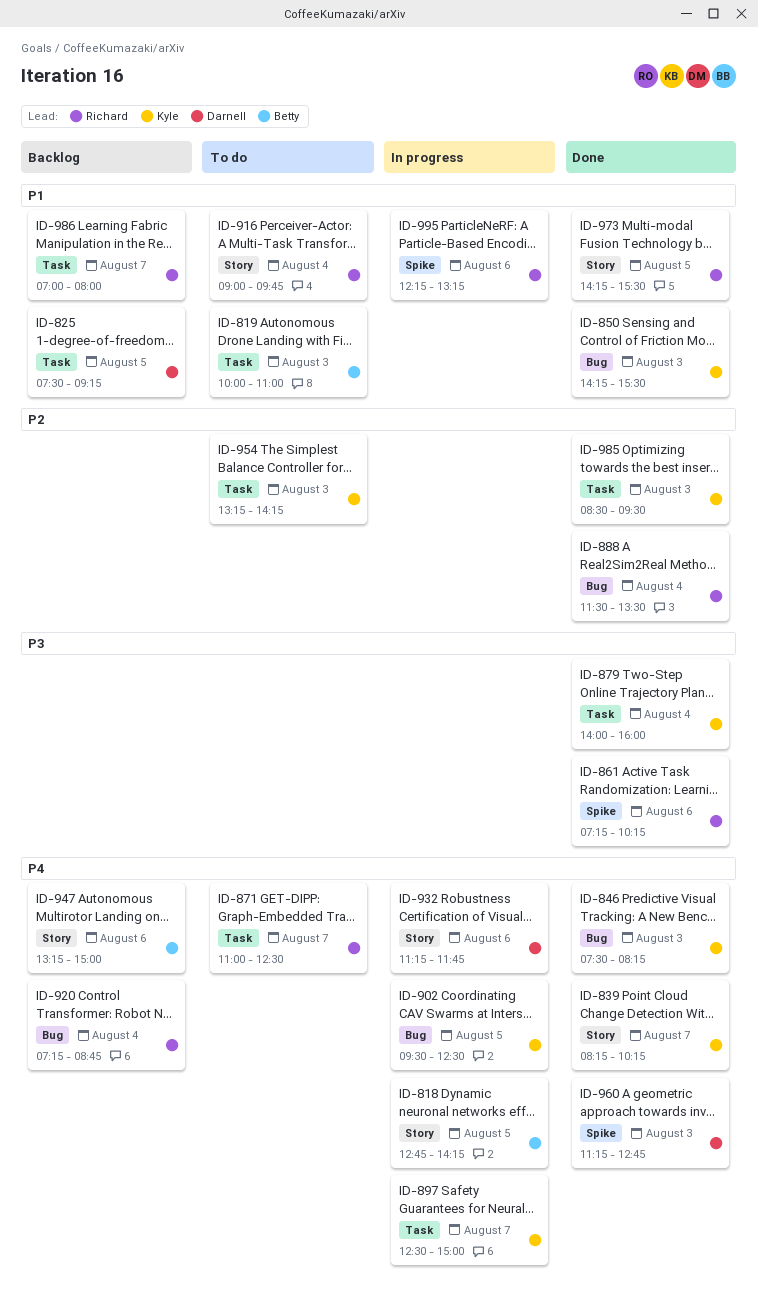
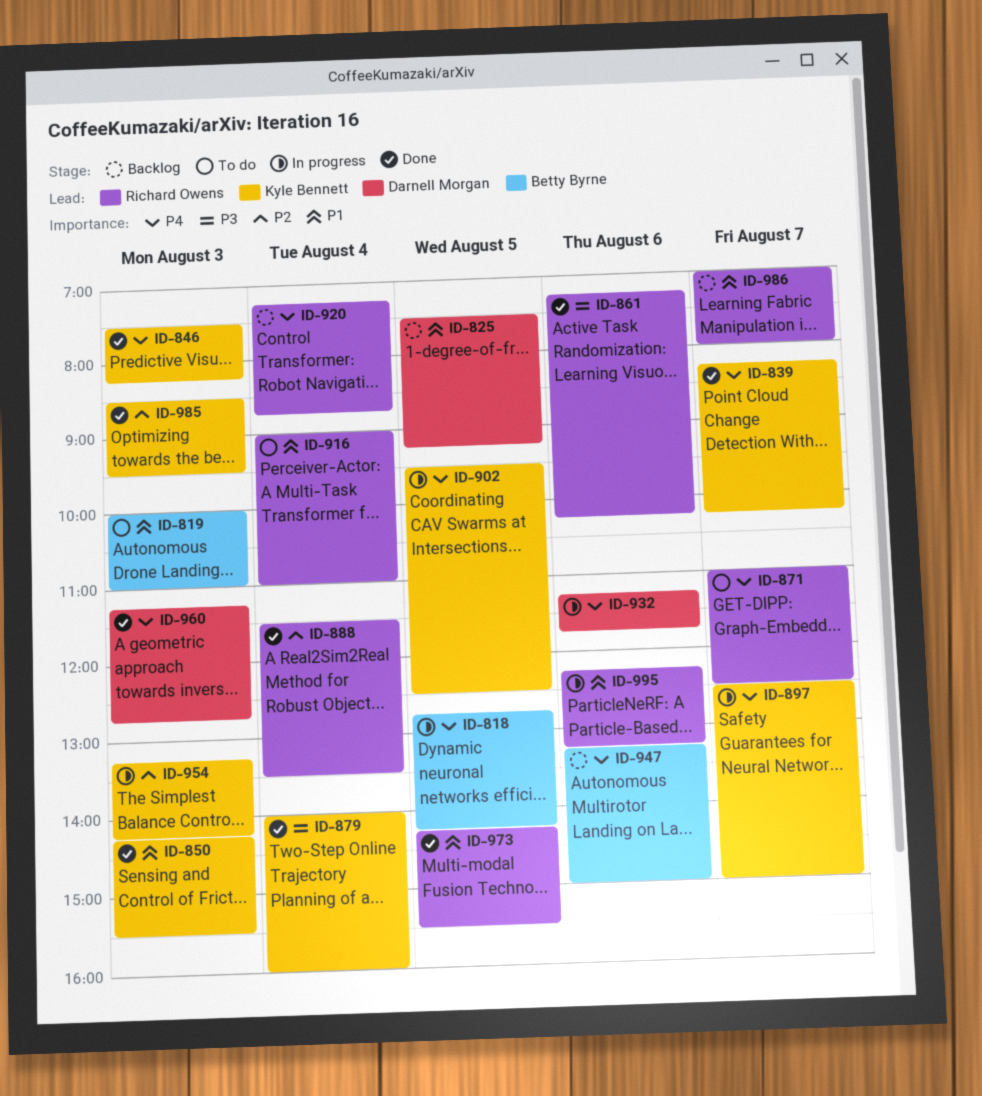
ID-916, ends: 09:45 -> 11:00
ID-954, status: To do -> In progress

